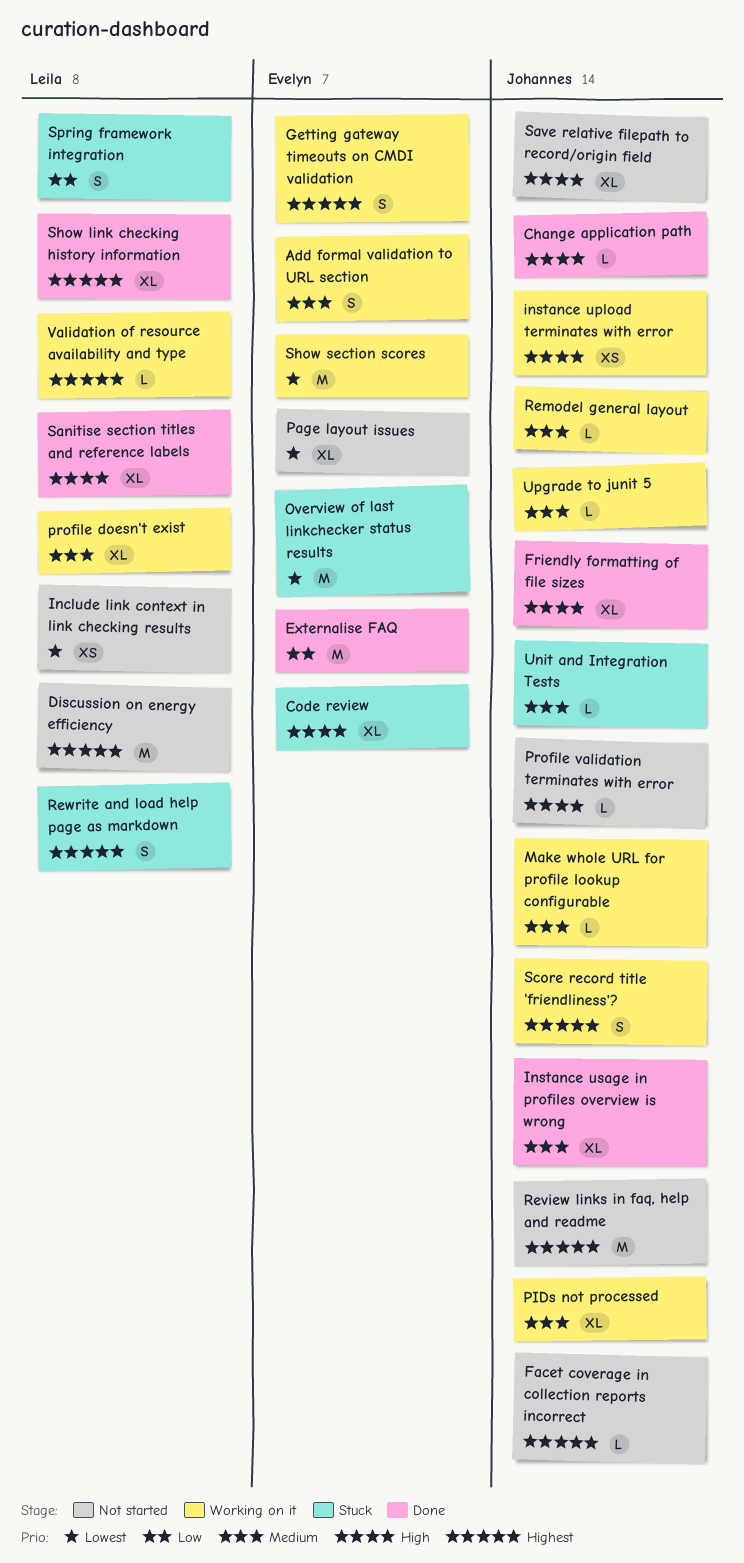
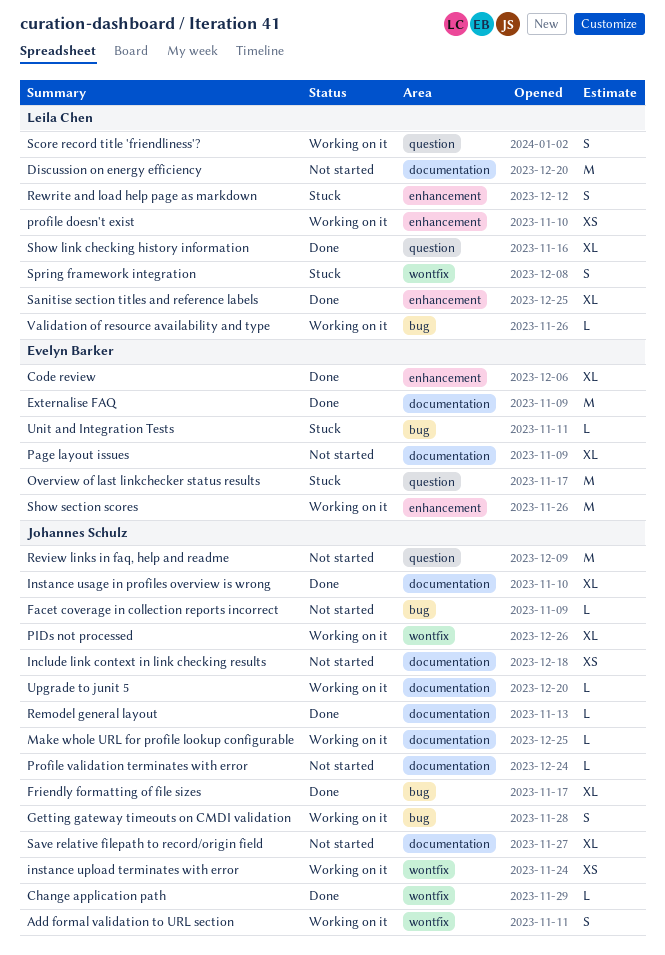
Add formal validation to URL section, owner: Evelyn Barker -> Johannes Schulz
Code review, status: Stuck -> Done
Getting gateway timeouts on CMDI validation, owner: Evelyn Barker -> Johannes Schulz
Include link context in link checking results, owner: Leila Chen -> Johannes Schulz
profile doesn't exist, estimate: XL -> XS
Remodel general layout, status: Working on it -> Done
Score record title 'friendliness'?, owner: Johannes Schulz -> Leila Chen
Unit and Integration Tests, owner: Johannes Schulz -> Evelyn Barker

